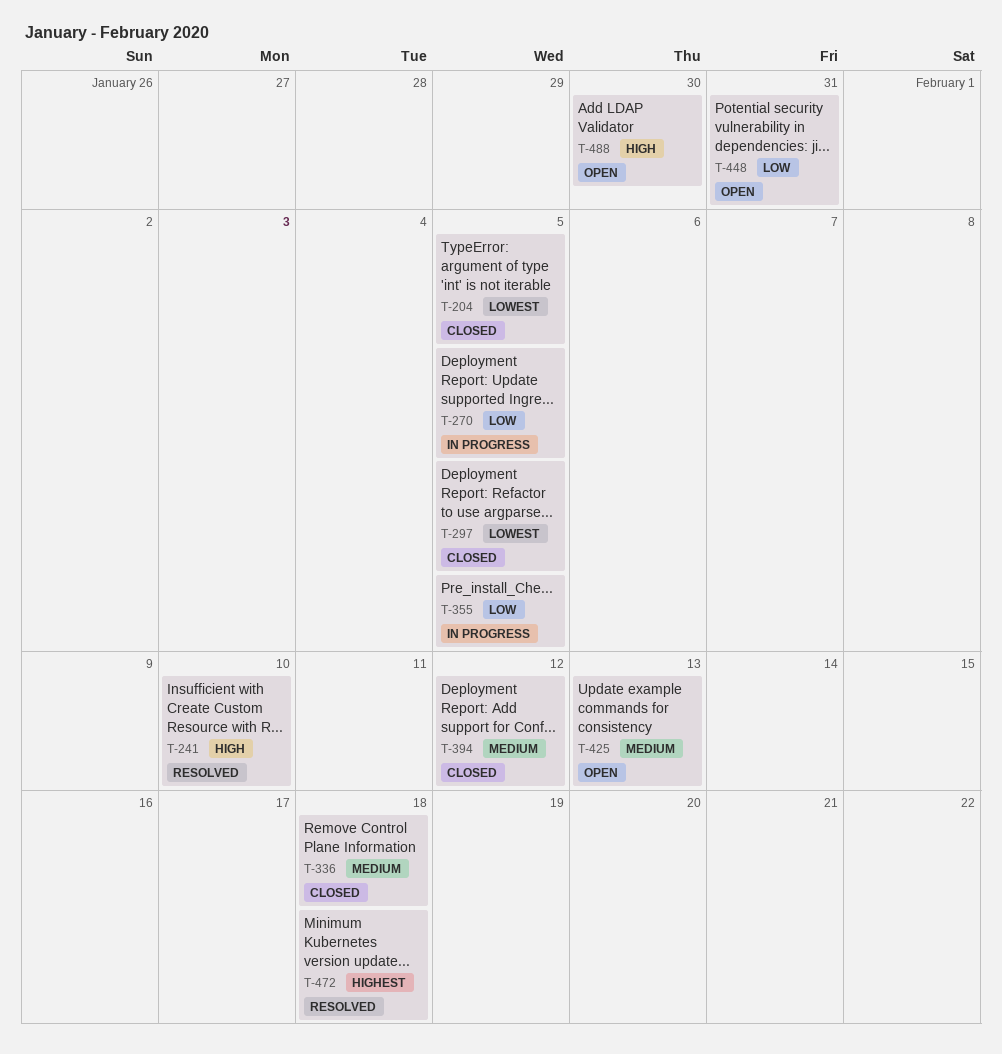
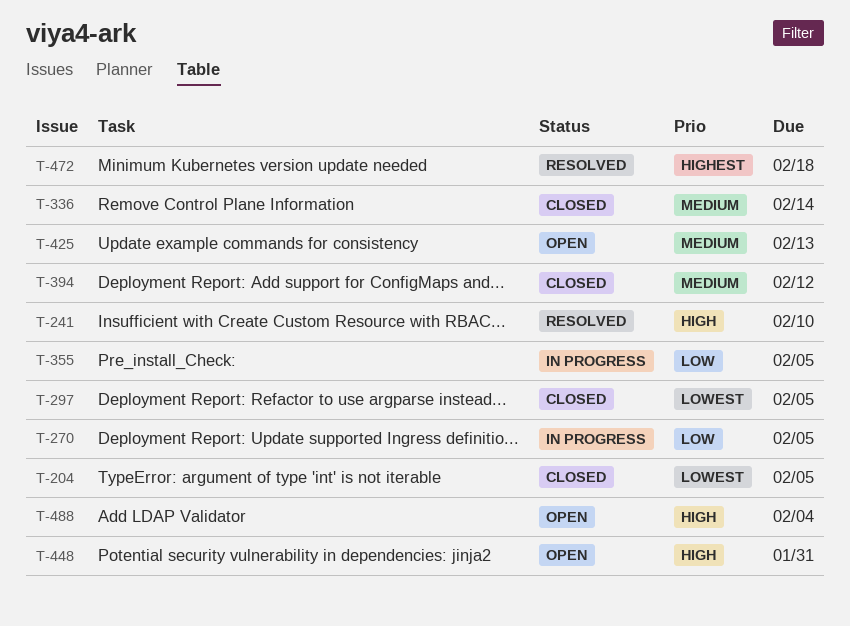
T-336, due: Feb 18 -> Feb 14
T-448, priority: Low -> High
T-488, due: Jan 30 -> Feb 4

